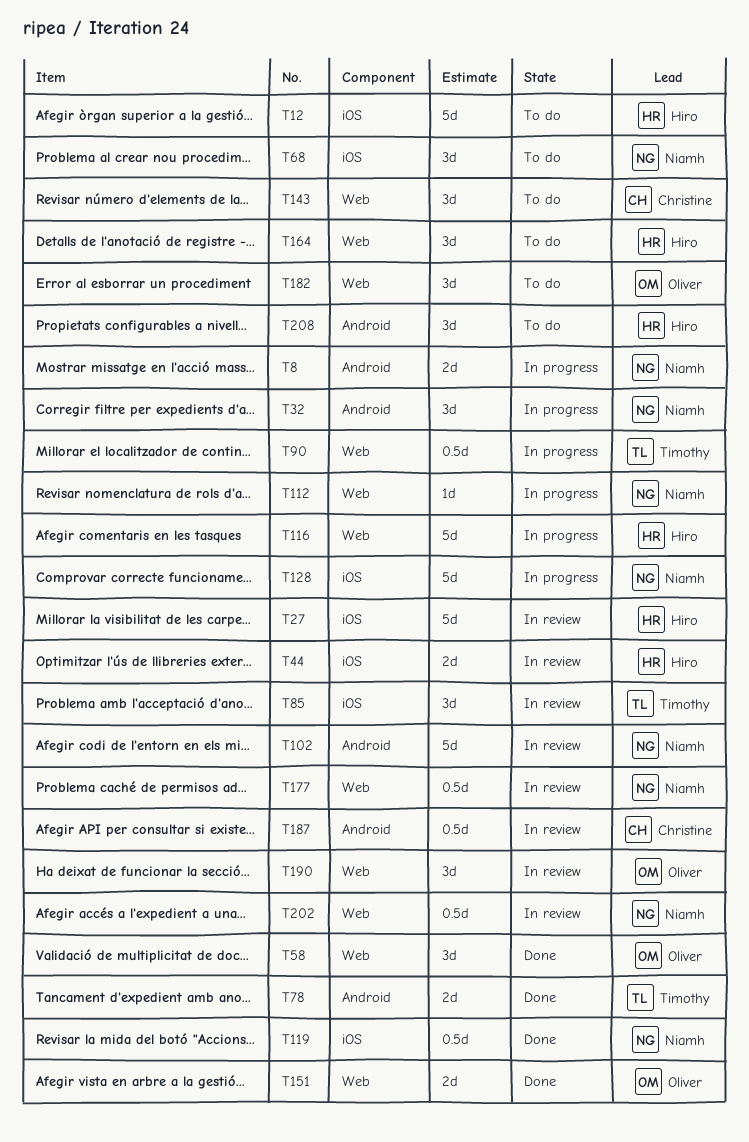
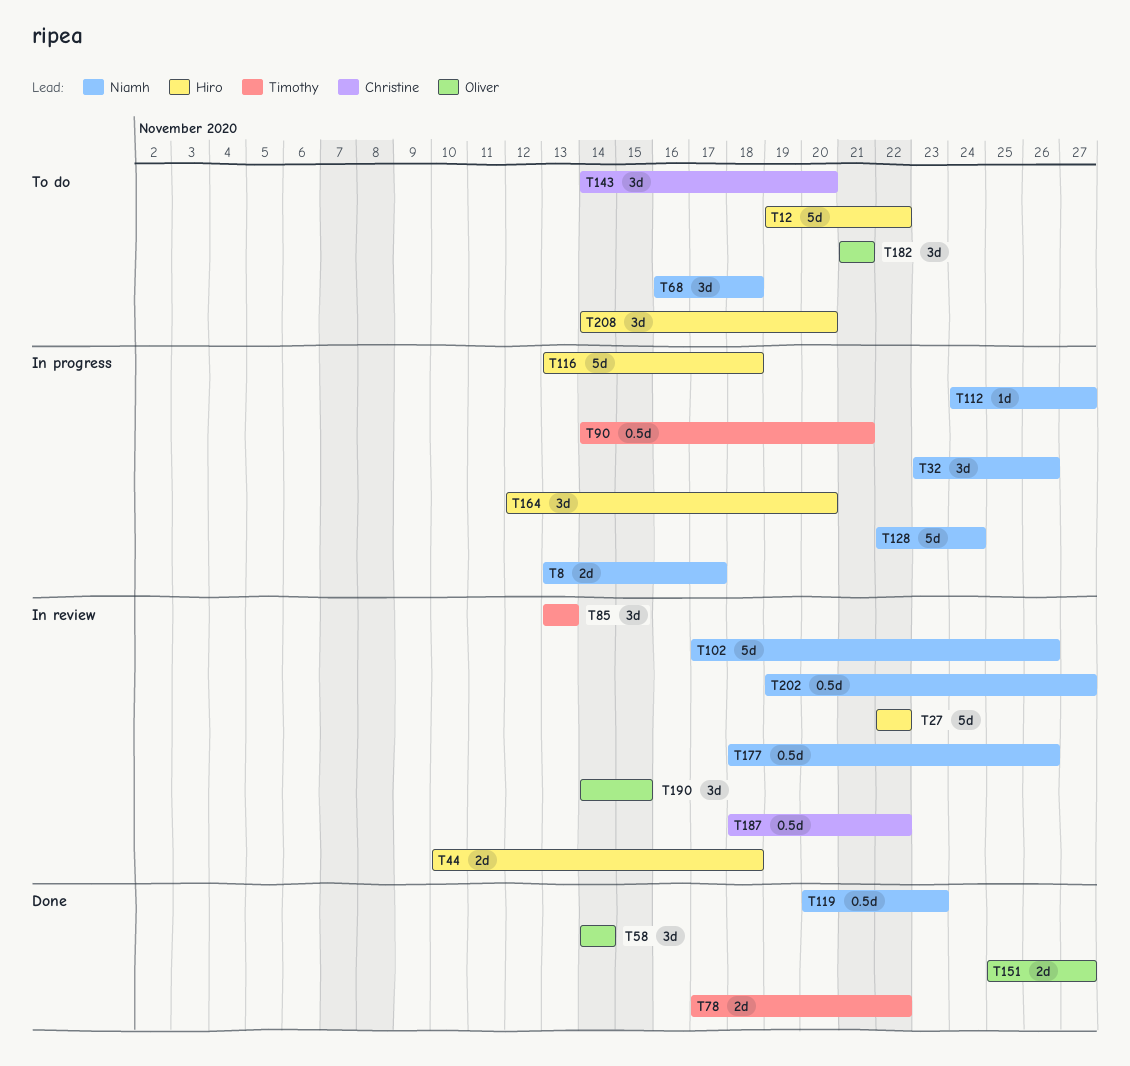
T164, status: To do -> In progress

